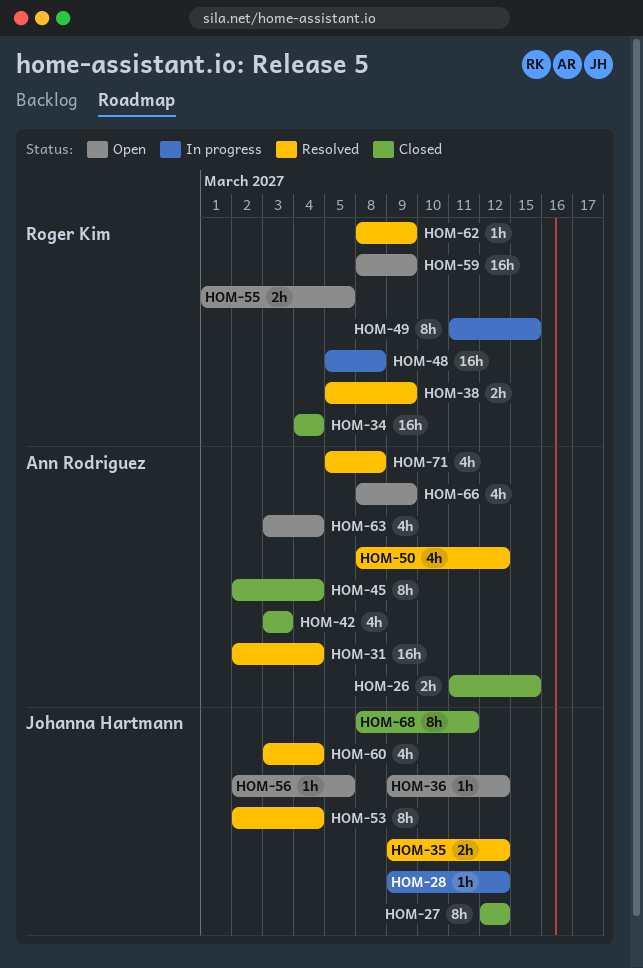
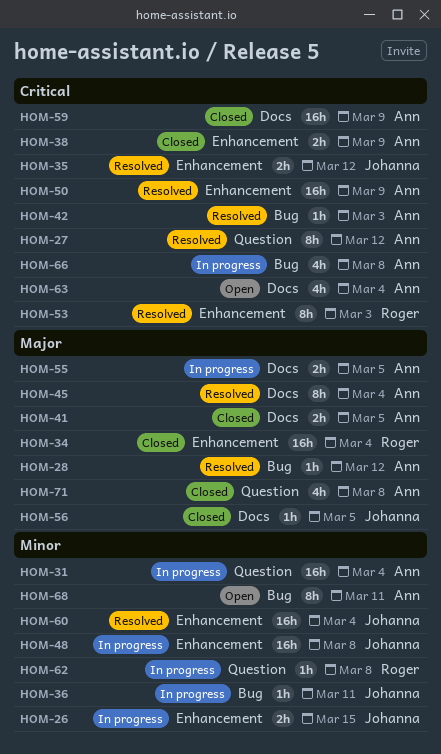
HOM-26, status: Closed -> In progress
HOM-26, owner: Ann Rodriguez -> Johanna Hartmann
HOM-27, status: Closed -> Resolved
HOM-27, owner: Johanna Hartmann -> Ann Rodriguez
HOM-28, status: In progress -> Resolved
HOM-28, owner: Johanna Hartmann -> Ann Rodriguez
HOM-31, status: Resolved -> In progress
HOM-36, status: Open -> In progress
HOM-36, due: Mar 12 -> Mar 11
HOM-38, status: Resolved -> Closed
HOM-38, owner: Roger Kim -> Ann Rodriguez
HOM-41: none -> present
HOM-42, status: Closed -> Resolved
HOM-42, estimate: 4h -> 1h
HOM-45, status: Closed -> Resolved
HOM-48, owner: Roger Kim -> Johanna Hartmann
HOM-49: present -> none
HOM-50, estimate: 4h -> 16h
HOM-50, due: Mar 12 -> Mar 9
HOM-53, owner: Johanna Hartmann -> Roger Kim
HOM-53, due: Mar 4 -> Mar 3
HOM-55, status: Open -> In progress
HOM-55, owner: Roger Kim -> Ann Rodriguez
HOM-56, status: Open -> Closed
HOM-59, status: Open -> Closed
HOM-59, owner: Roger Kim -> Ann Rodriguez
HOM-60, estimate: 4h -> 16h
HOM-62, status: Resolved -> In progress
HOM-62, due: Mar 9 -> Mar 8
HOM-66, status: Open -> In progress
HOM-66, due: Mar 9 -> Mar 8
HOM-68, status: Closed -> Open
HOM-68, owner: Johanna Hartmann -> Ann Rodriguez
HOM-71, status: Resolved -> Closed

